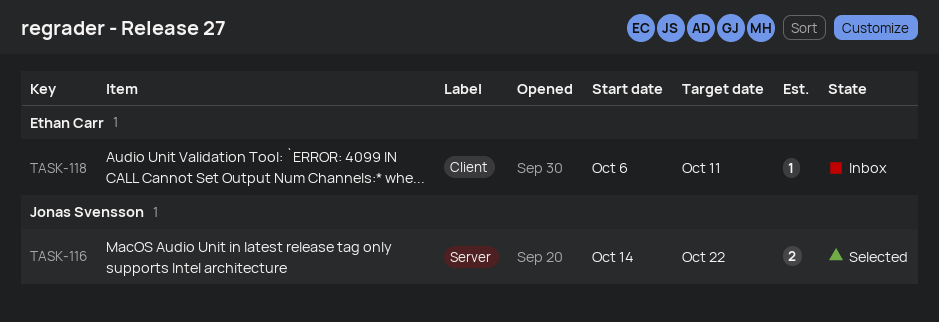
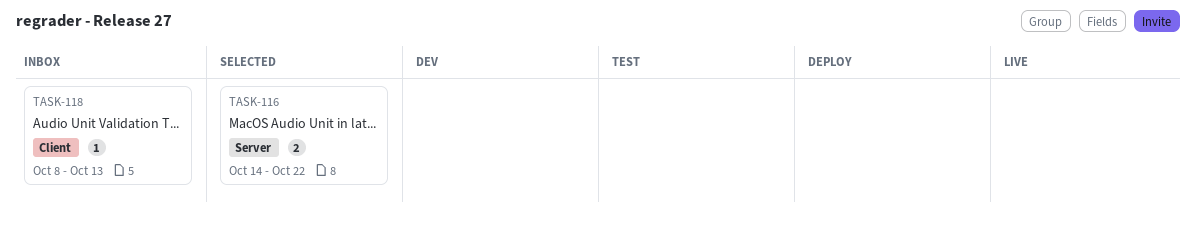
TASK-118, start: Oct 6 -> Oct 8
TASK-118, due: Oct 11 -> Oct 13

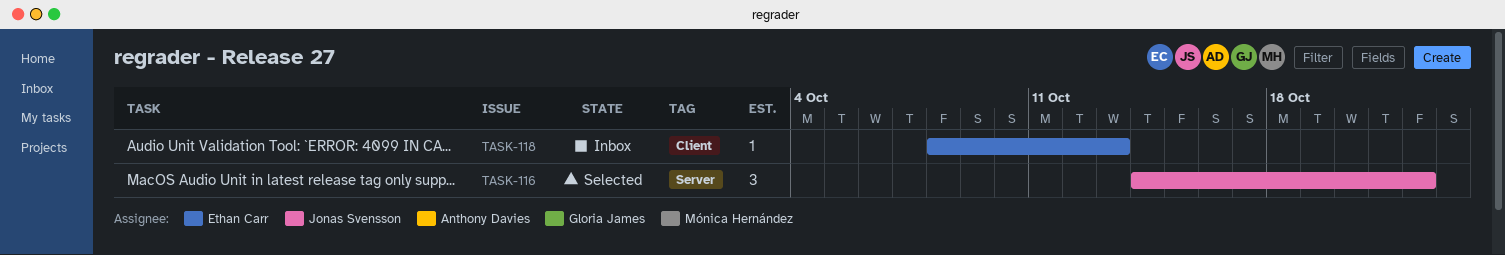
TASK-116, estimate: 2 -> 3

